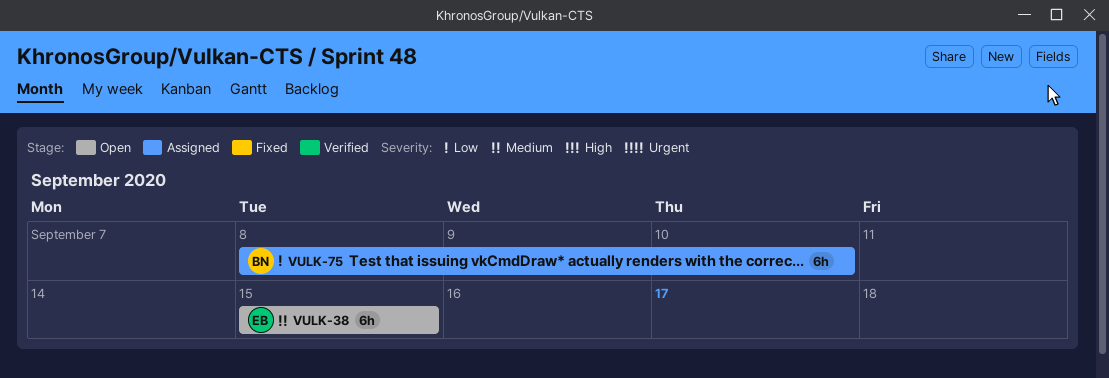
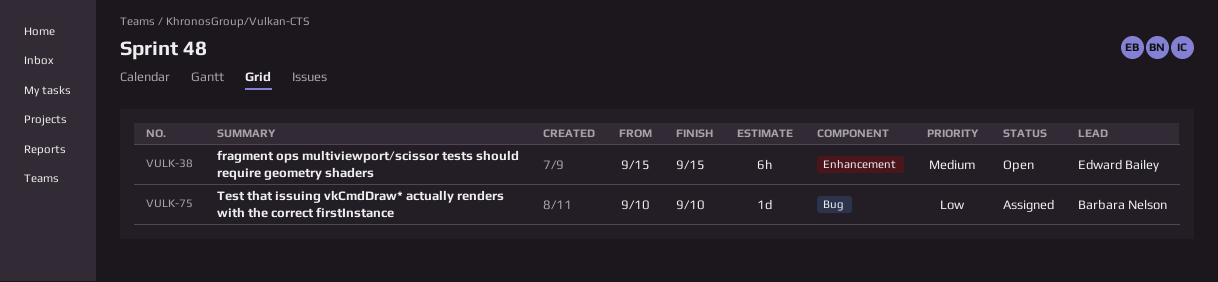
VULK-75, estimate: 6h -> 1d
VULK-75, start: Sep 8 -> Sep 10

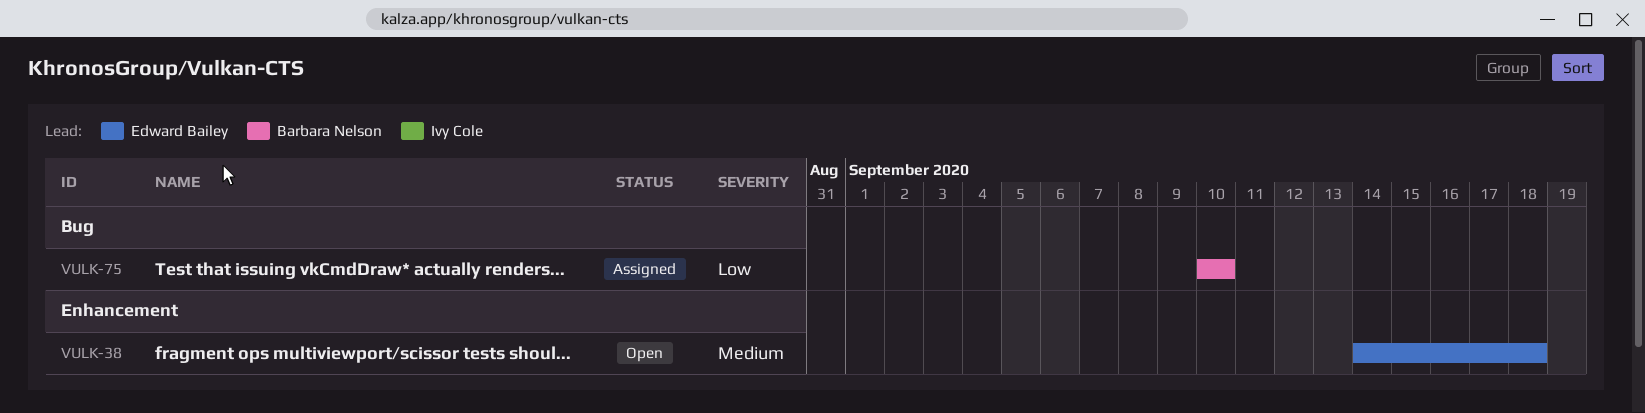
VULK-38, start: Sep 15 -> Sep 14
VULK-38, due: Sep 15 -> Sep 18

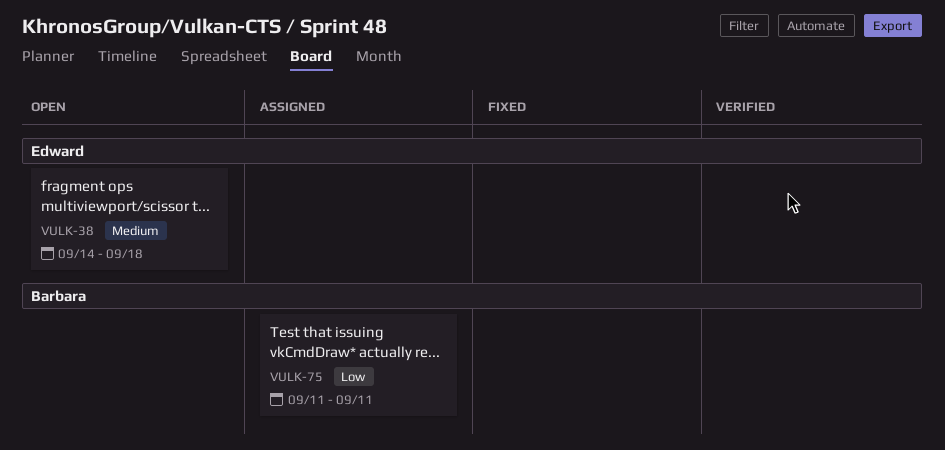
VULK-75, start: Sep 10 -> Sep 11
VULK-75, due: Sep 10 -> Sep 11

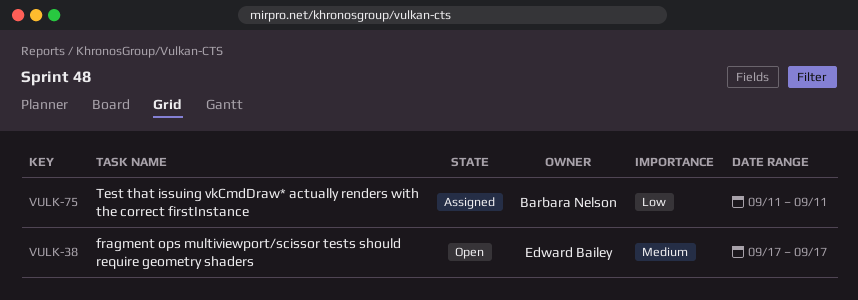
VULK-38, start: Sep 14 -> Sep 17
VULK-38, due: Sep 18 -> Sep 17

